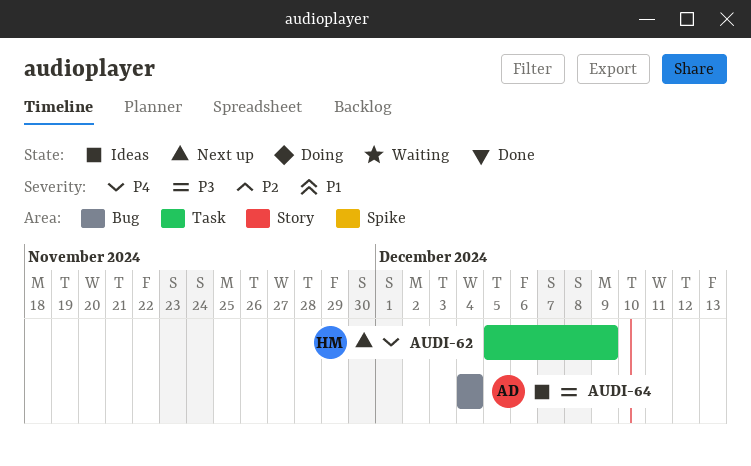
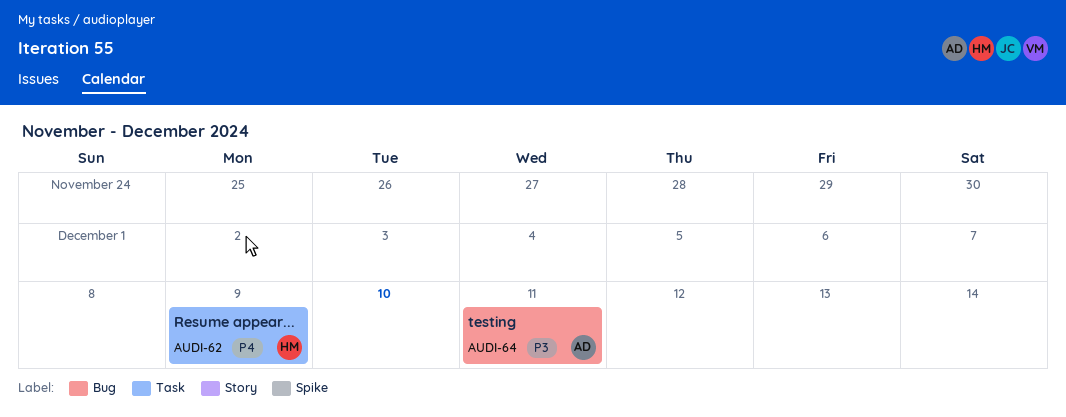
AUDI-64, due: Dec 4 -> Dec 11

